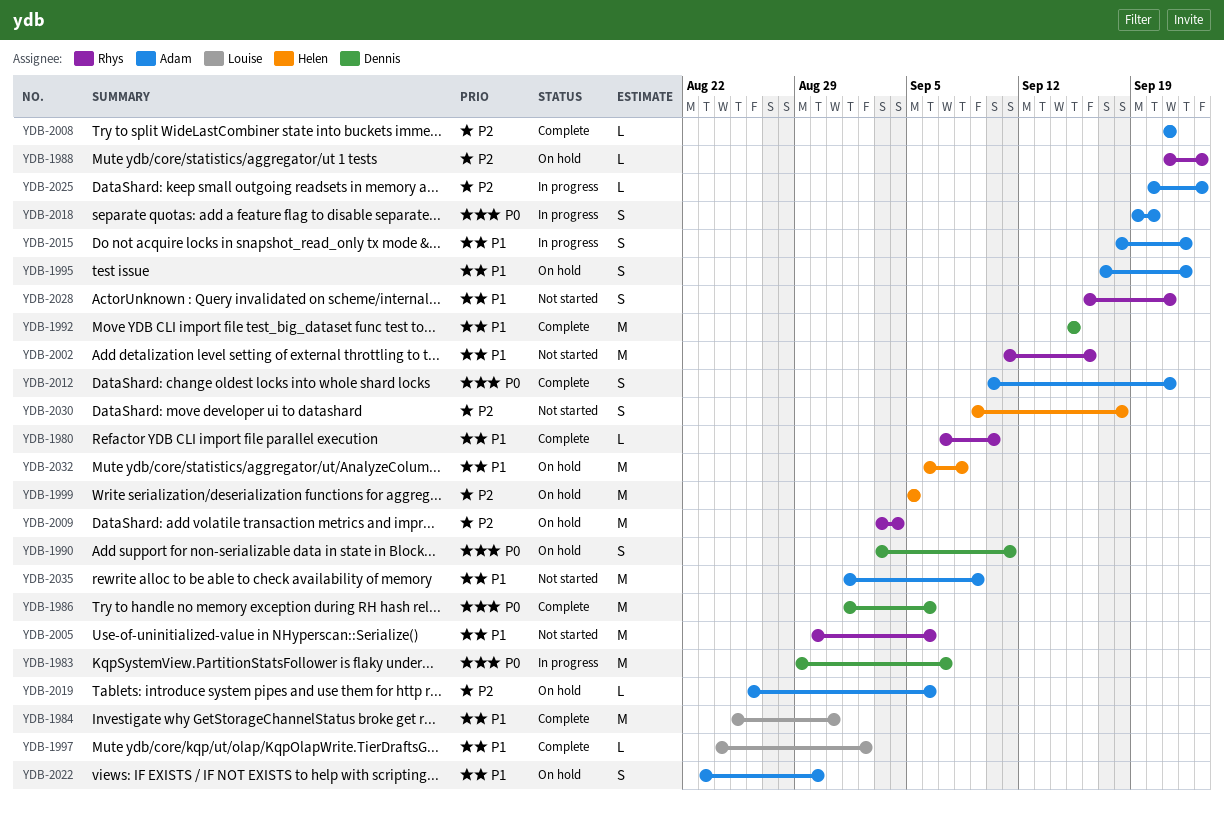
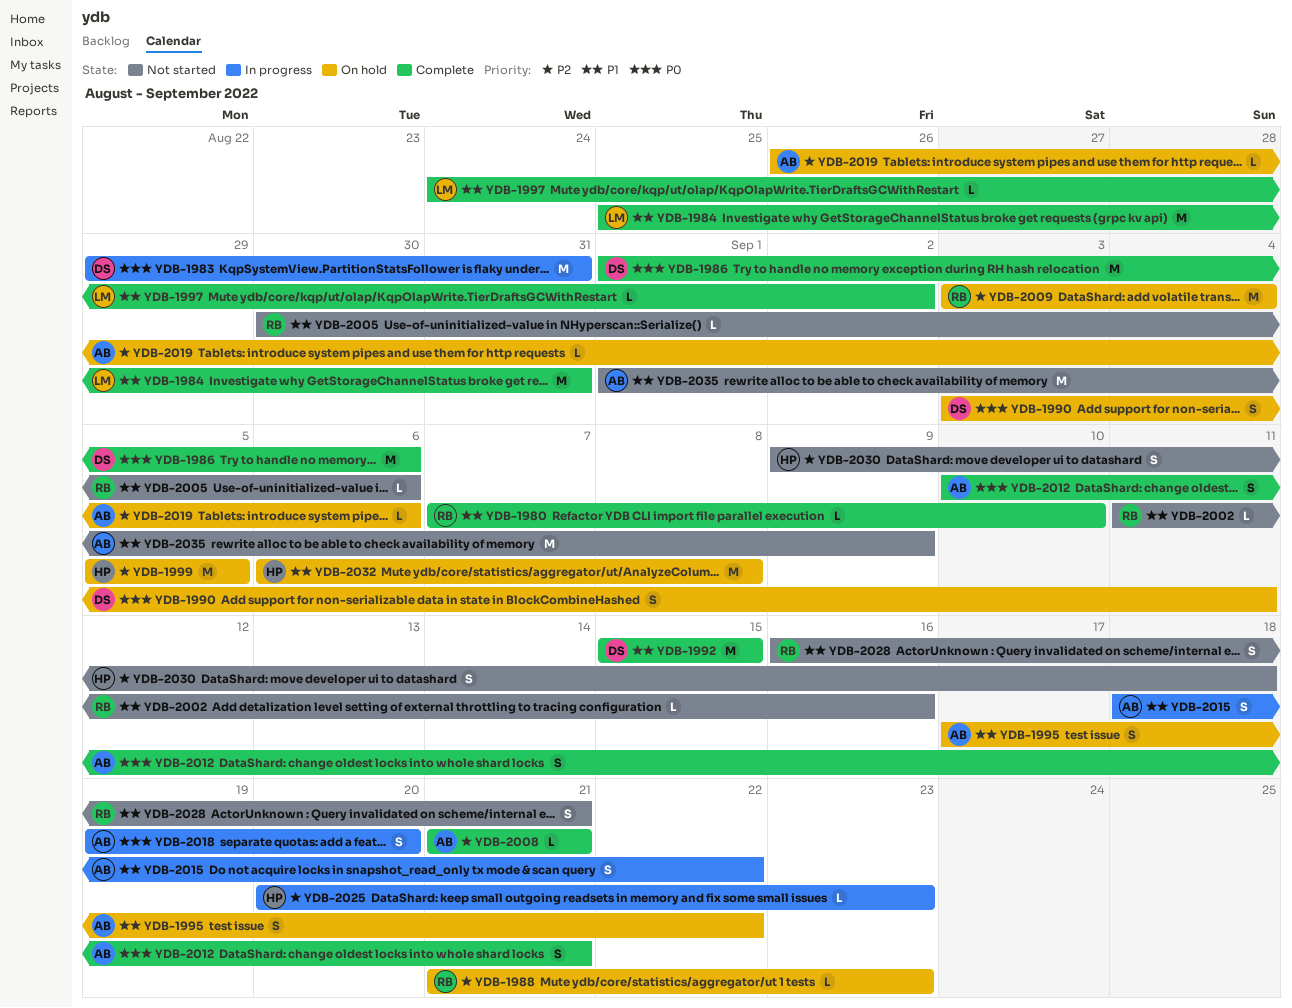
YDB-1983, due: Sep 7 -> Aug 31
YDB-2002, estimate: M -> L
YDB-2005, estimate: M -> L
YDB-2022: present -> none
YDB-2025, owner: Adam -> Helen

